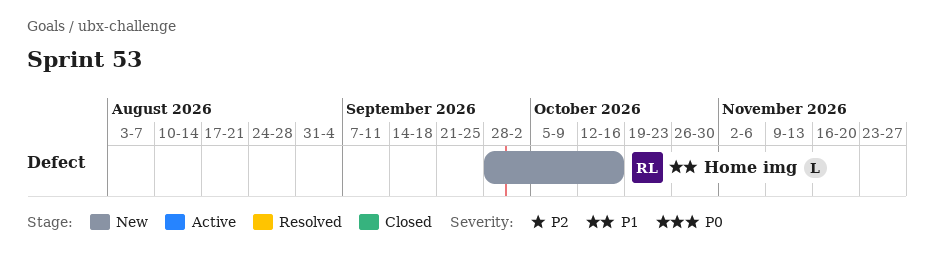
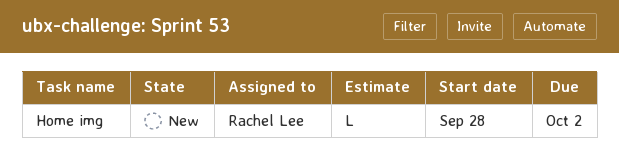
Home img, due: Oct 16 -> Oct 2

